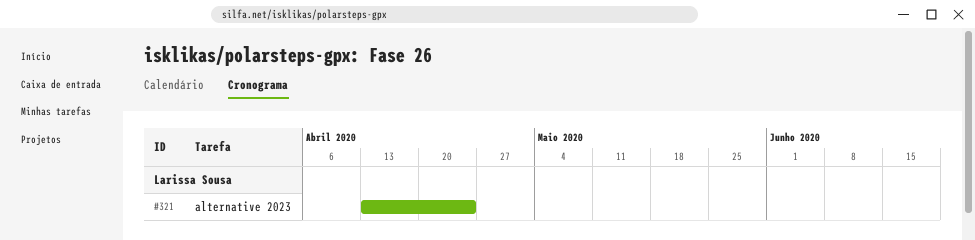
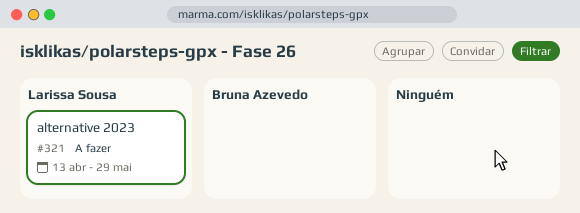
#321, due: Apr 24 -> May 29

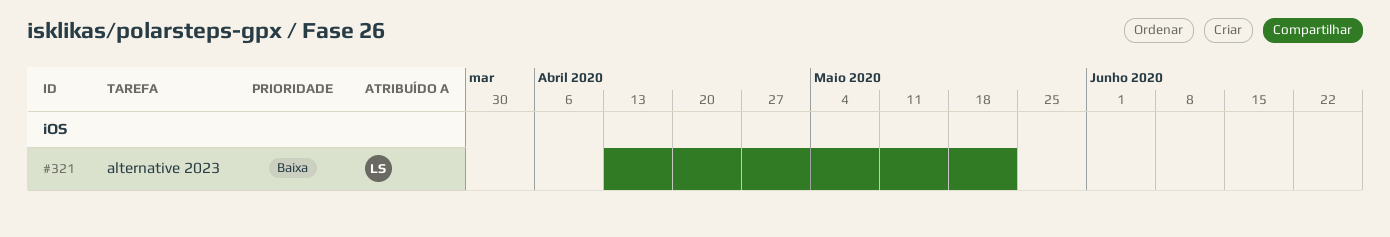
#321, due: May 29 -> May 22

